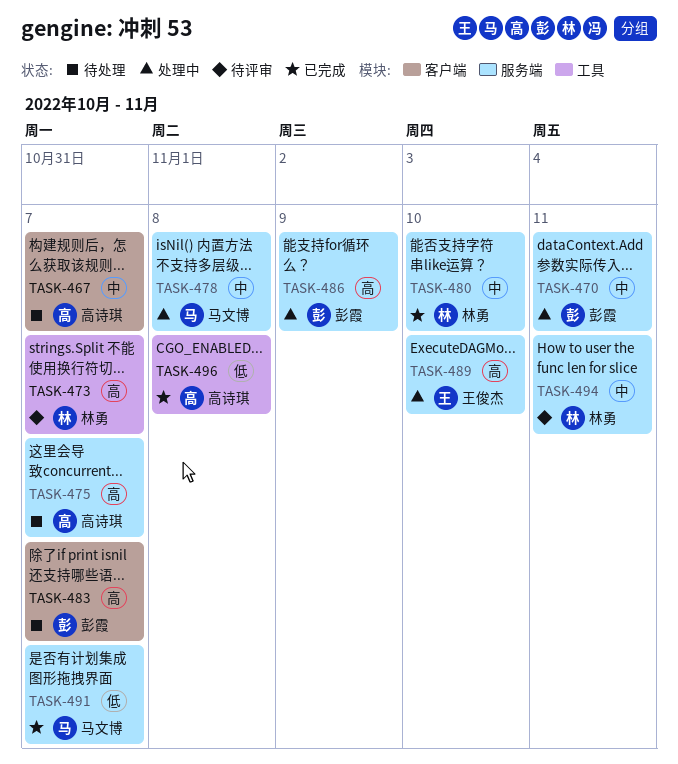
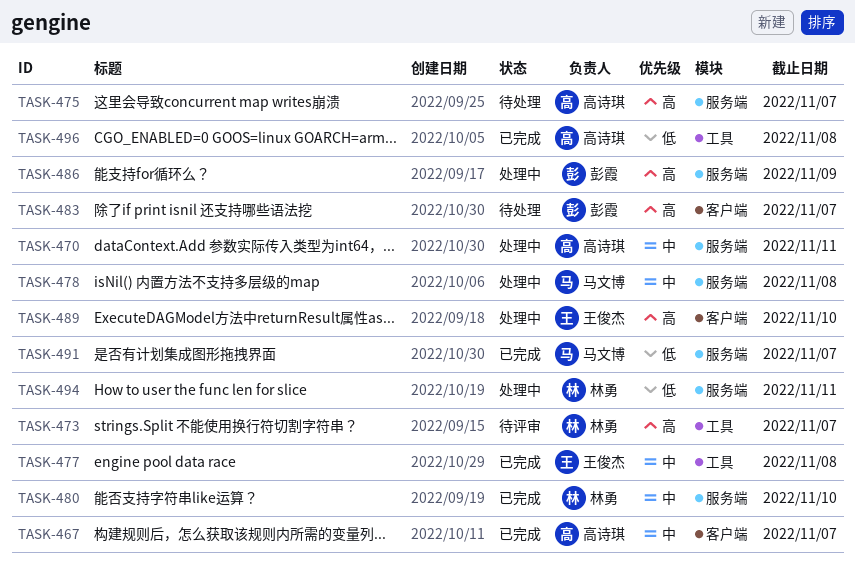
TASK-467, status: 待处理 -> 已完成
TASK-470, owner: 彭霞 -> 高诗琪
TASK-477: none -> present
TASK-489, label: 服务端 -> 客户端
TASK-494, status: 待评审 -> 处理中
TASK-494, priority: 中 -> 低

